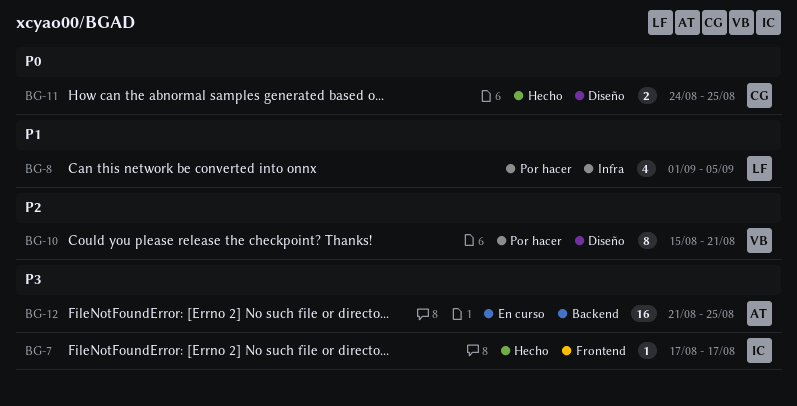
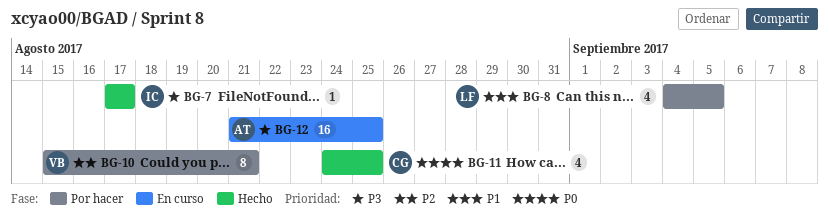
BG-8, start: Sep 1 -> Sep 4
BG-11, estimate: 2 -> 4

